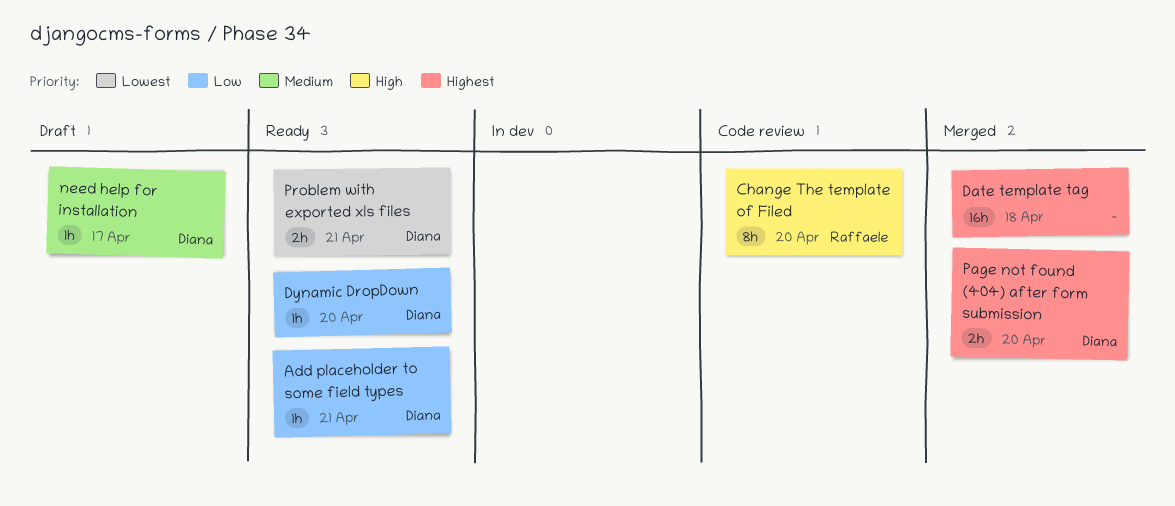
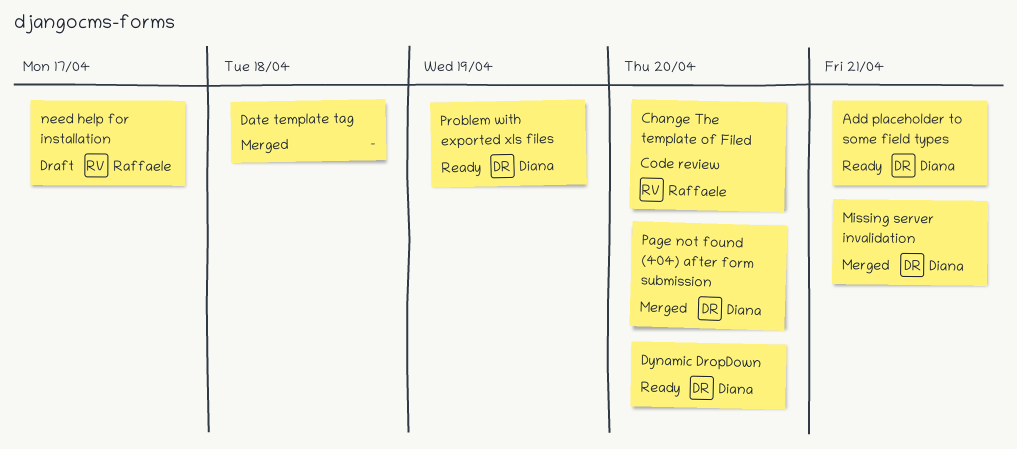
Missing server invalidation: none -> present
need help for installation, owner: Diana -> Raffaele
Problem with exported xls files, due: Apr 21 -> Apr 19

